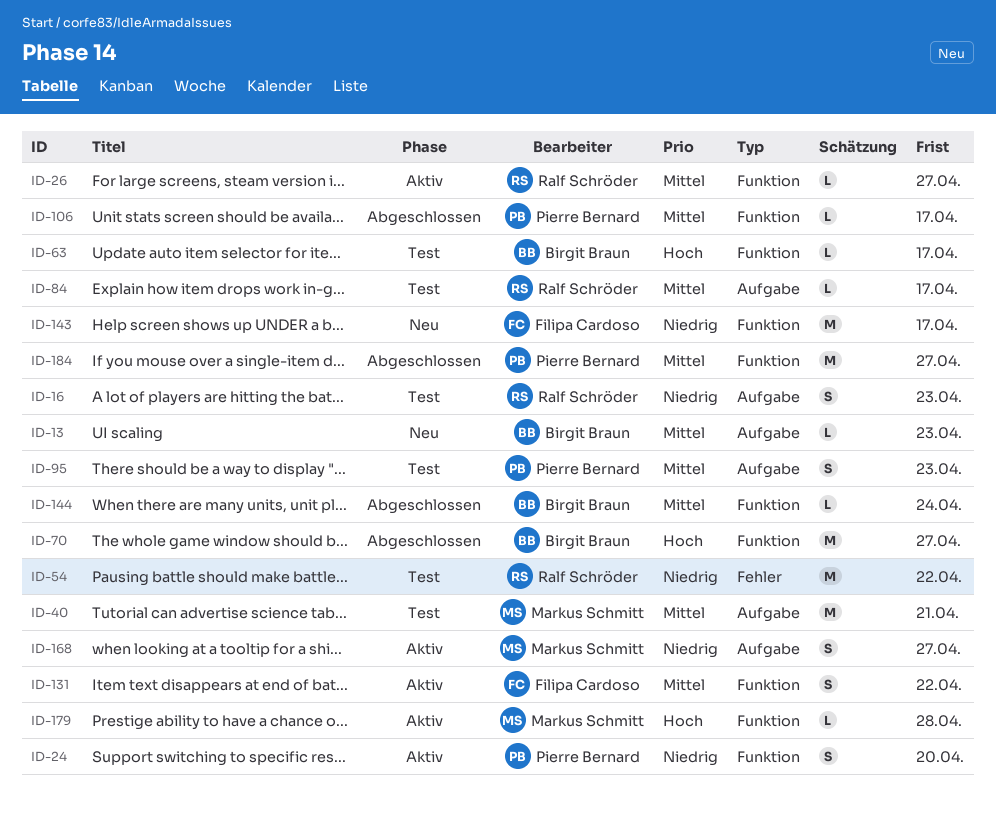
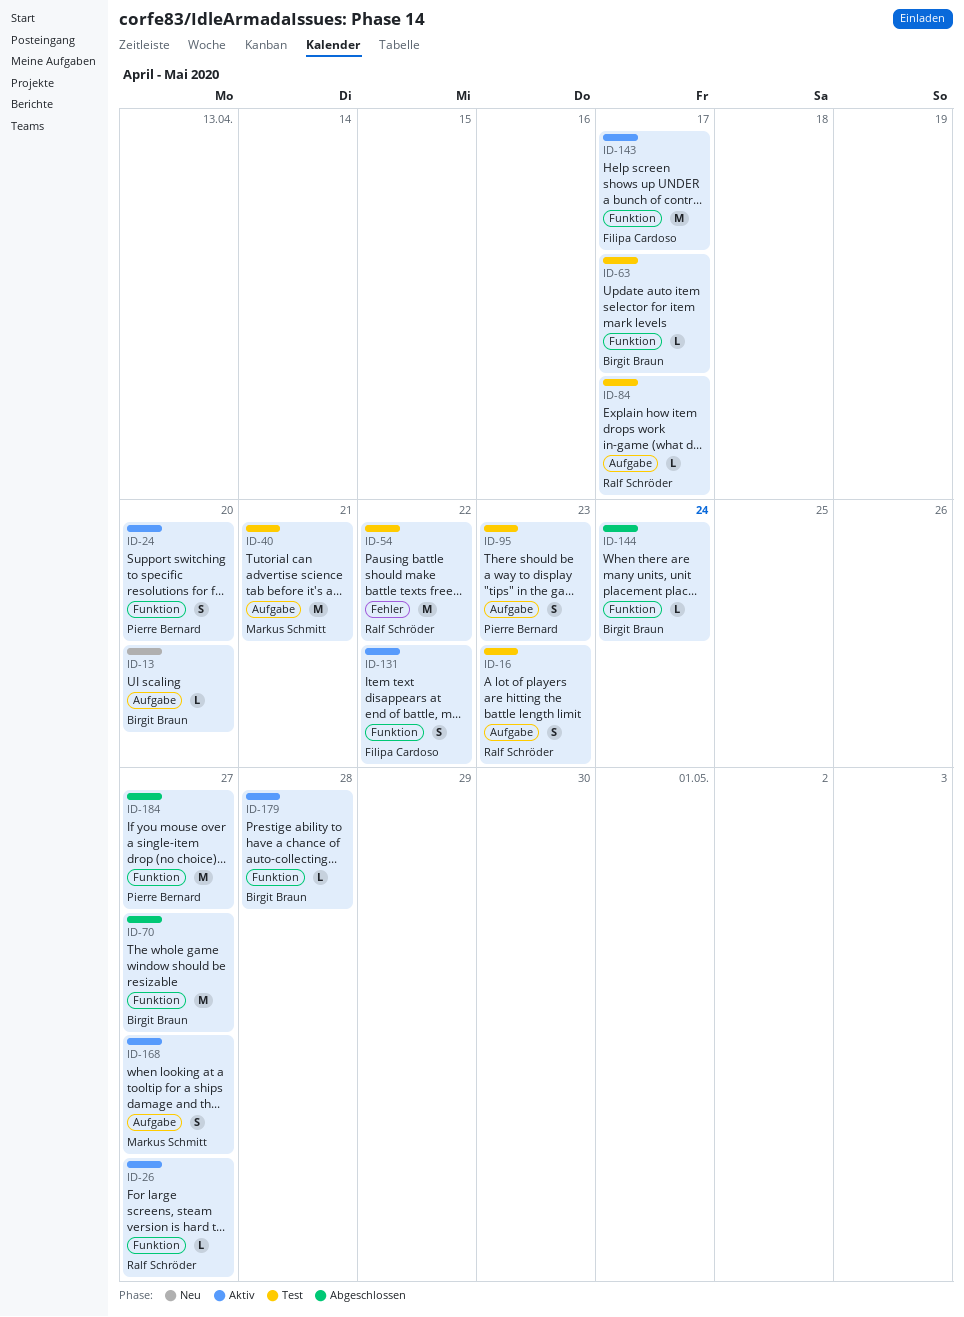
ID-13, due: Apr 23 -> Apr 20
ID-106: present -> none
ID-143, status: Neu -> Aktiv
ID-179, owner: Markus Schmitt -> Birgit Braun

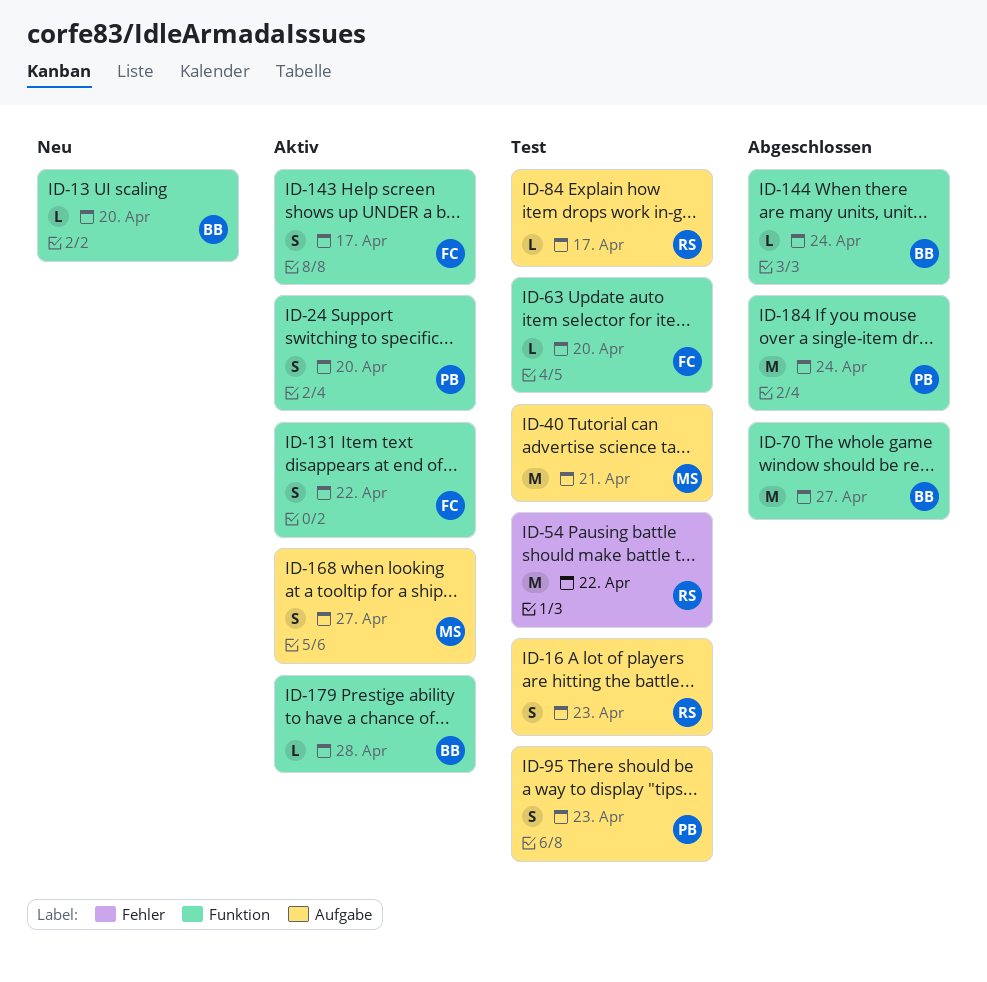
ID-13, label: Aufgabe -> Funktion
ID-26: present -> none
ID-63, owner: Birgit Braun -> Filipa Cardoso
ID-63, due: Apr 17 -> Apr 20
ID-143, estimate: M -> S
ID-184, due: Apr 27 -> Apr 24

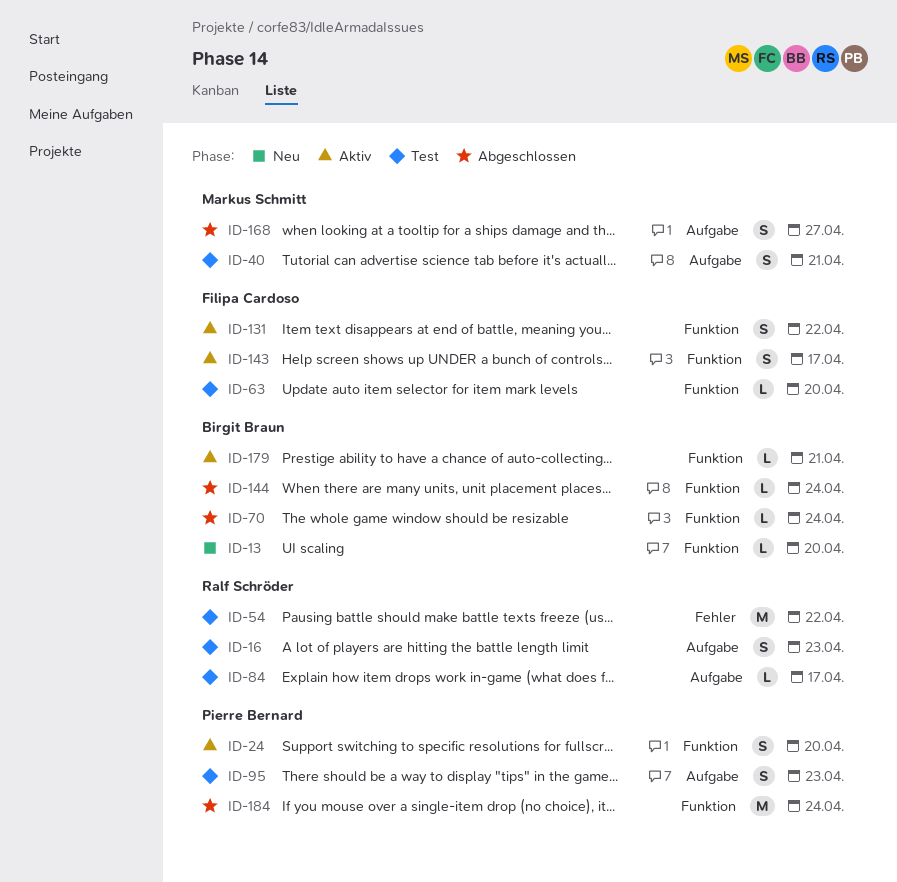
ID-40, estimate: M -> S
ID-70, estimate: M -> L
ID-70, due: Apr 27 -> Apr 24
ID-168, status: Aktiv -> Abgeschlossen
ID-179, due: Apr 28 -> Apr 21

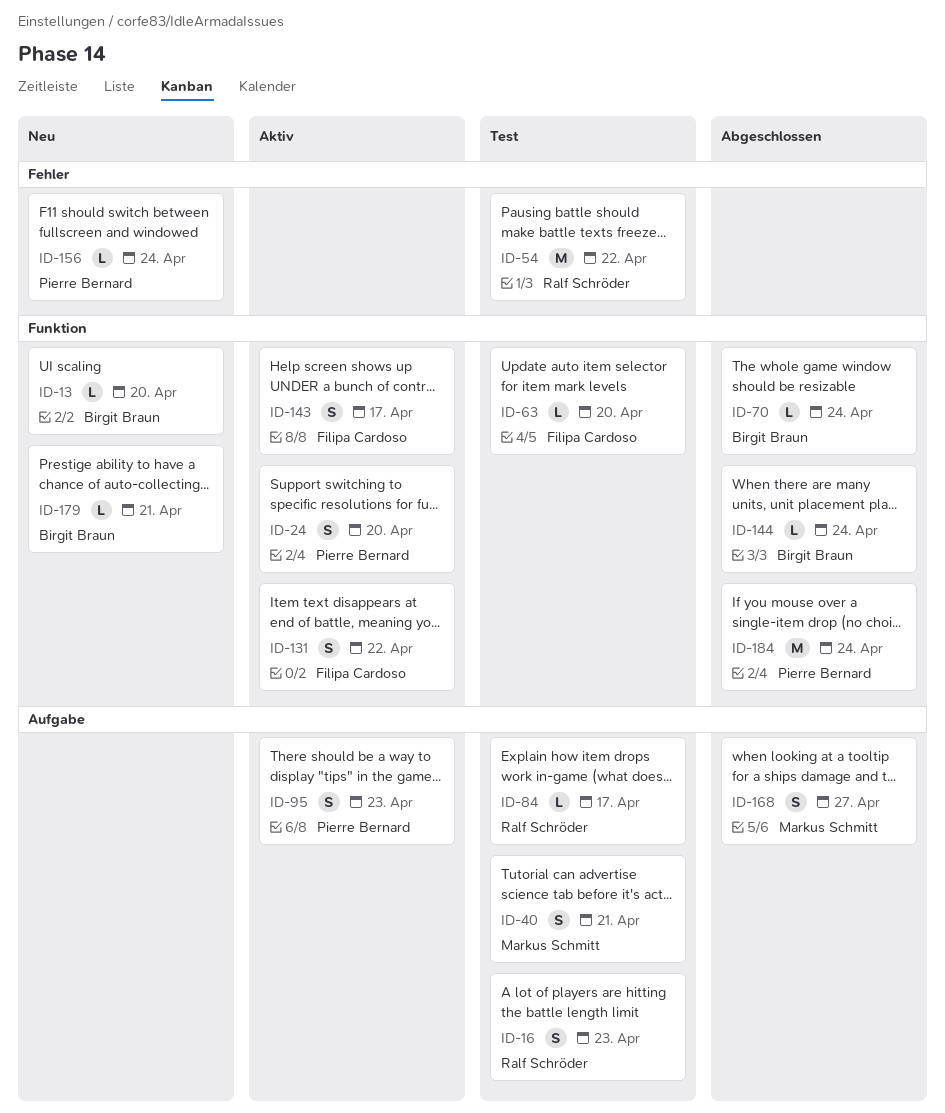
ID-95, status: Test -> Aktiv
ID-156: none -> present
ID-179, status: Aktiv -> Neu

